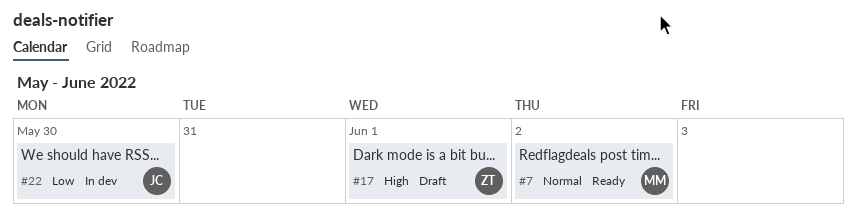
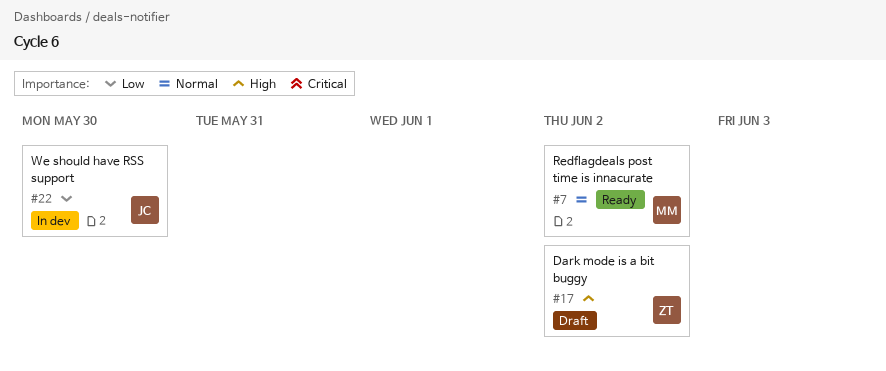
#17, due: Jun 1 -> Jun 2

